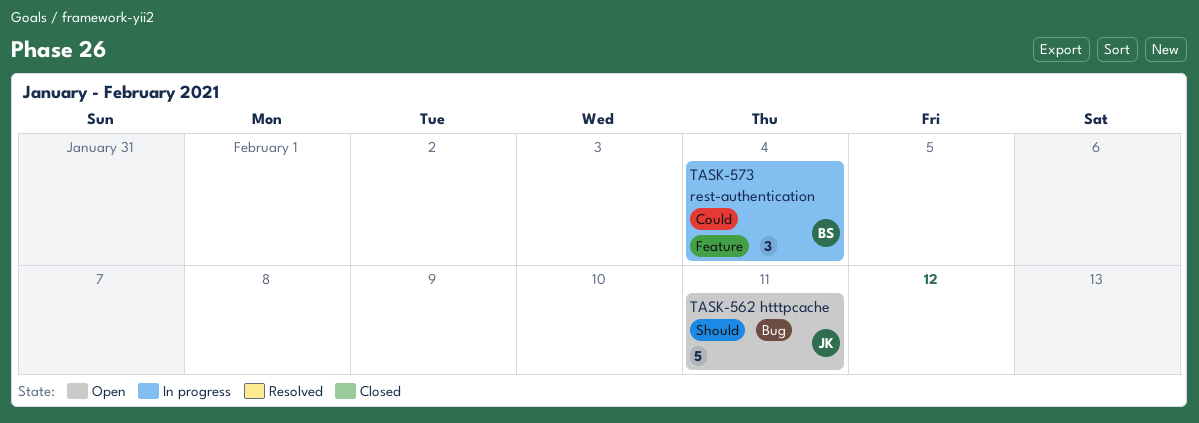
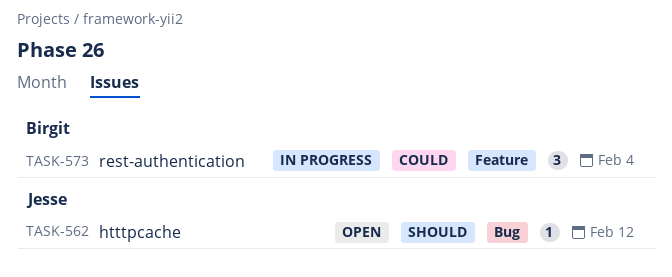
TASK-562, estimate: 5 -> 1
TASK-562, due: Feb 11 -> Feb 12

